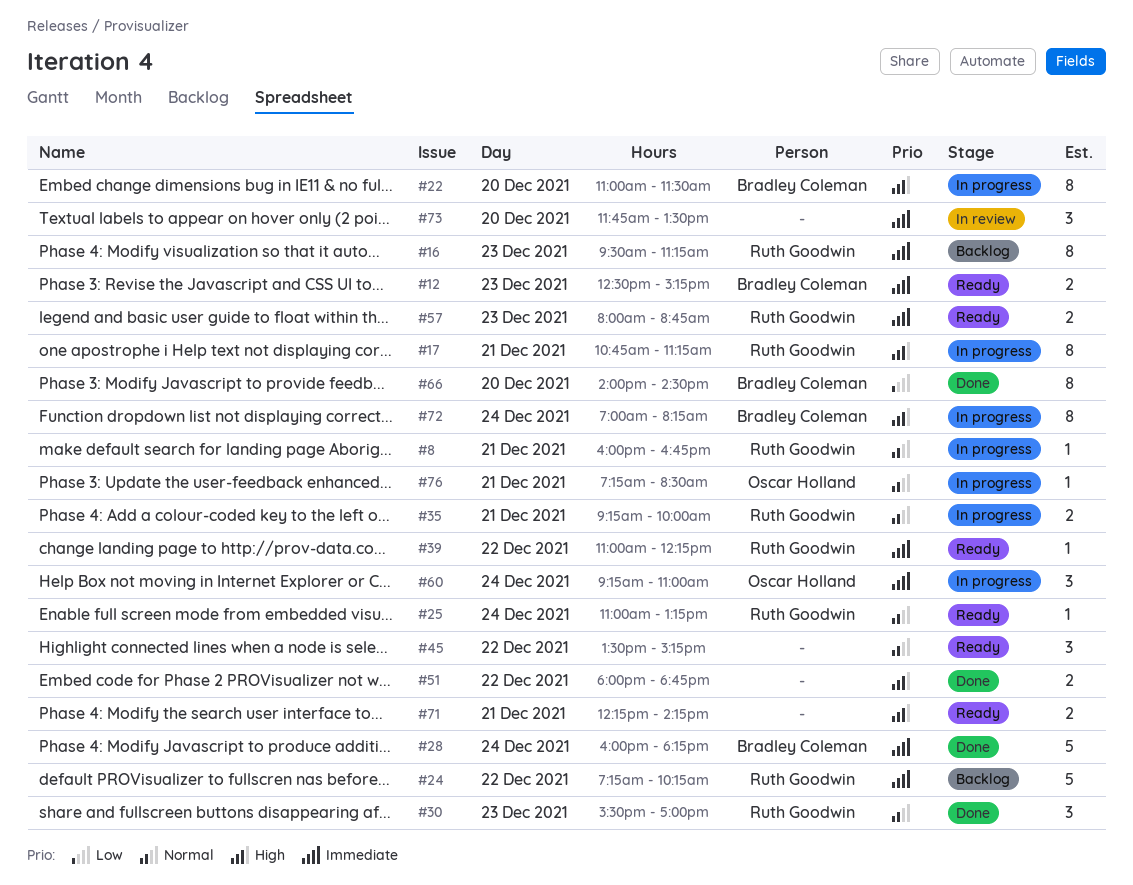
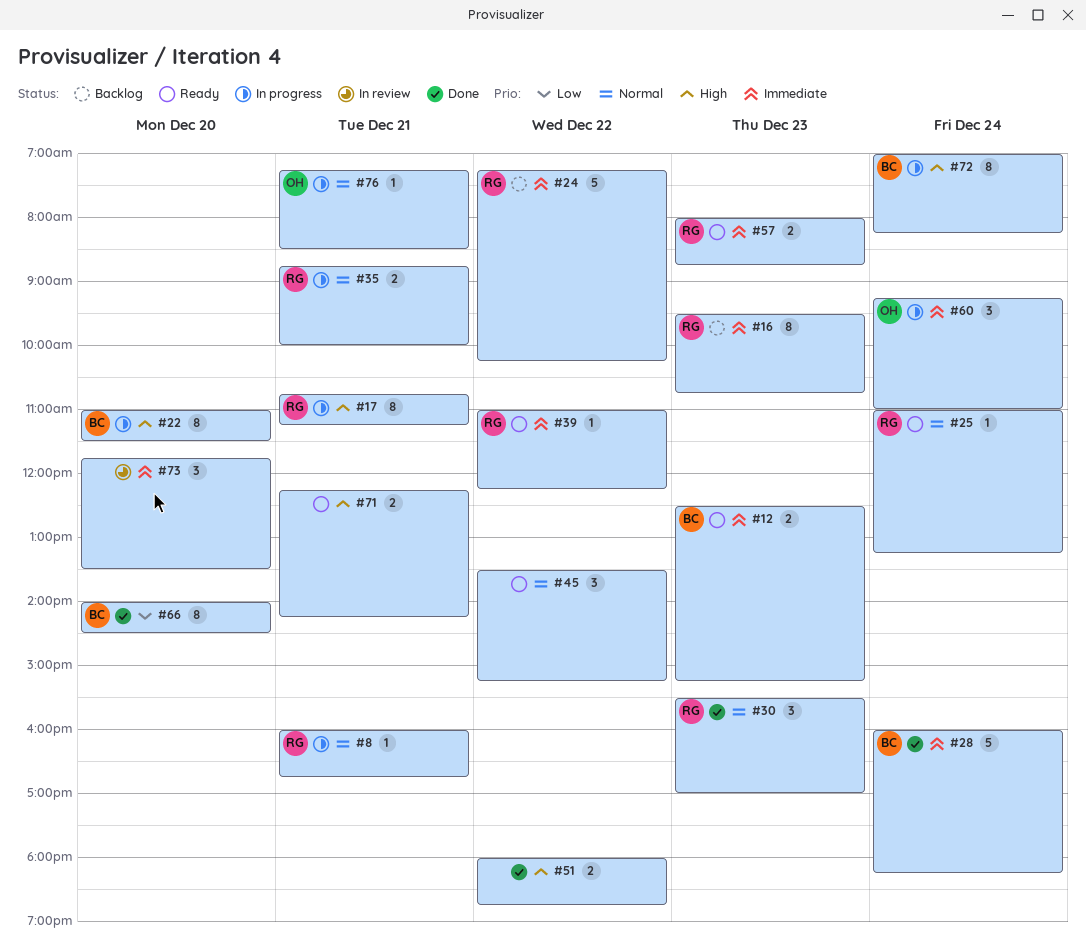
#16, ends: 11:15 -> 10:45
#35, begins: 09:15 -> 08:45

